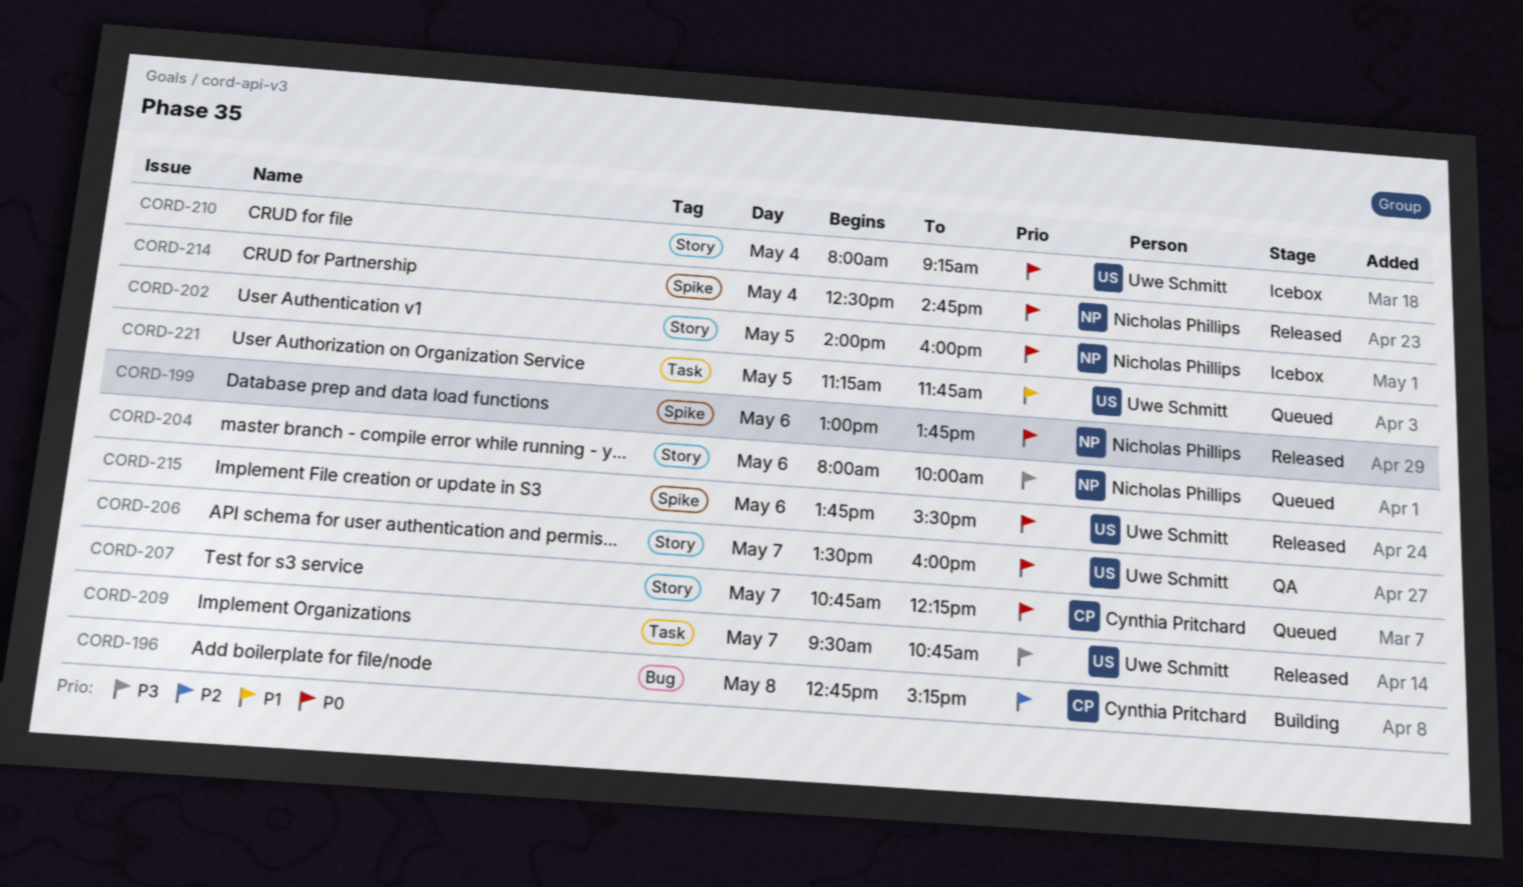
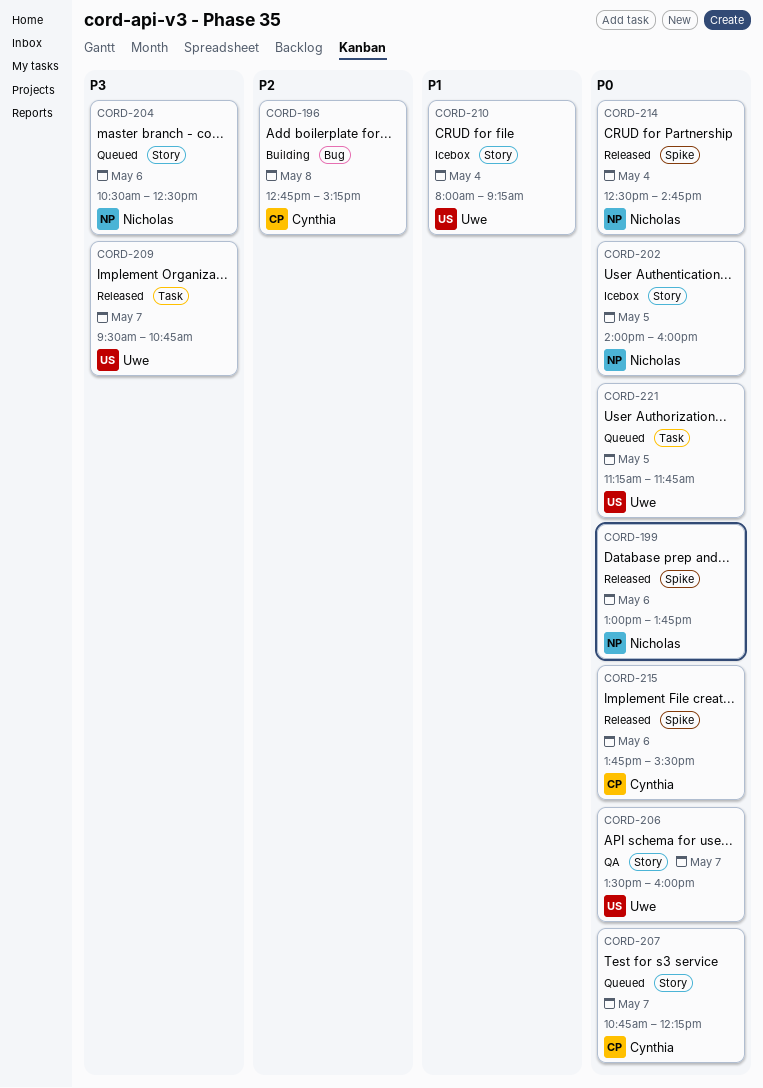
CORD-204, begins: 08:00 -> 10:30
CORD-204, ends: 10:00 -> 12:30
CORD-210, priority: P0 -> P1
CORD-215, owner: Uwe Schmitt -> Cynthia Pritchard
CORD-221, priority: P1 -> P0

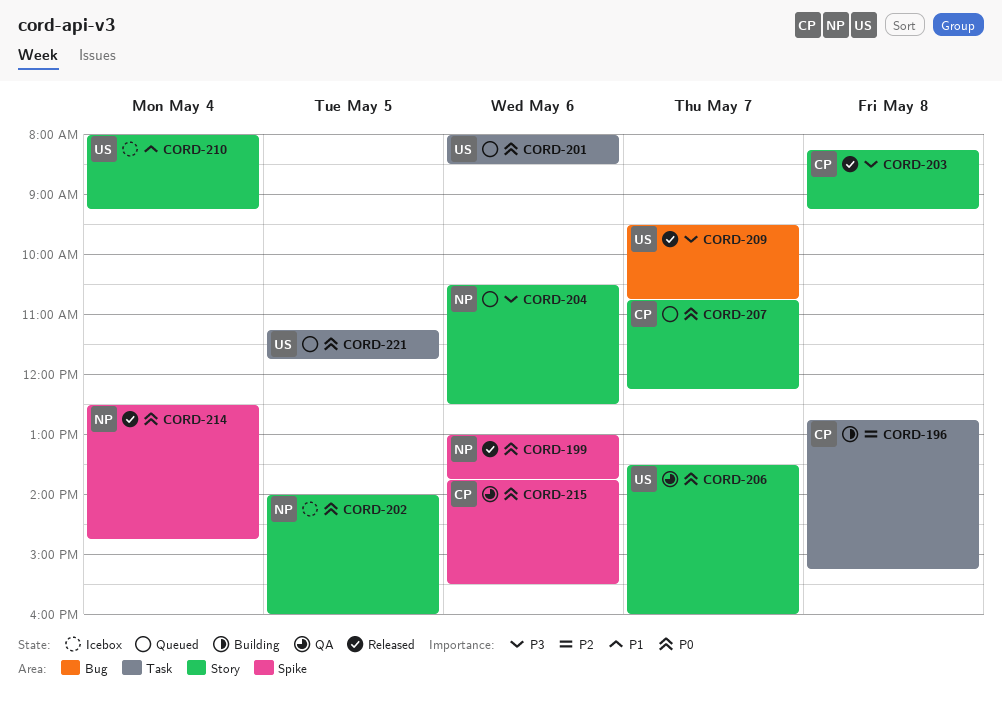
CORD-196, label: Bug -> Task
CORD-201: none -> present
CORD-203: none -> present
CORD-209, label: Task -> Bug
CORD-215, status: Released -> QA

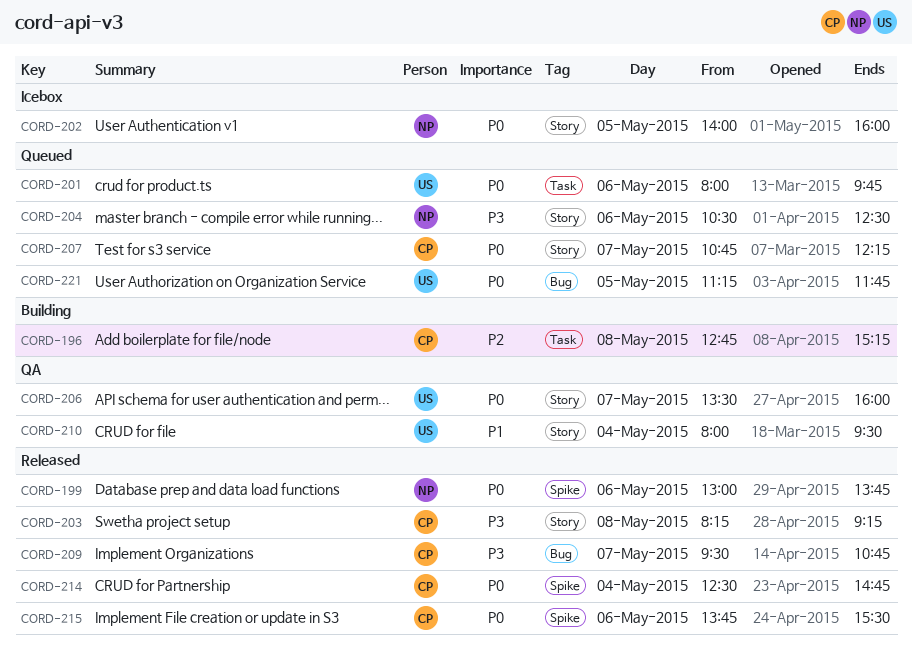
CORD-201, ends: 08:30 -> 09:45
CORD-209, owner: US -> CP
CORD-210, status: Icebox -> QA
CORD-210, ends: 09:15 -> 09:30
CORD-214, owner: NP -> CP
CORD-215, status: QA -> Released
CORD-221, label: Task -> Bug

